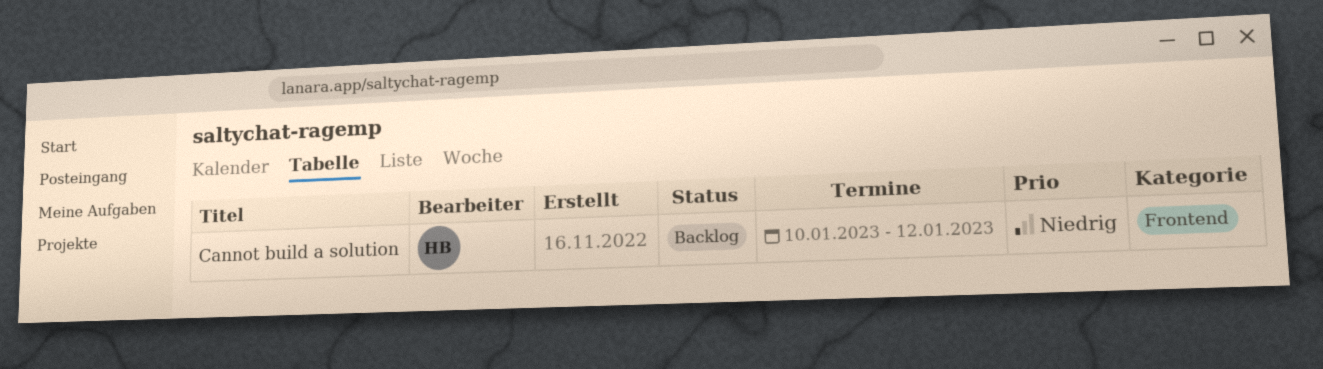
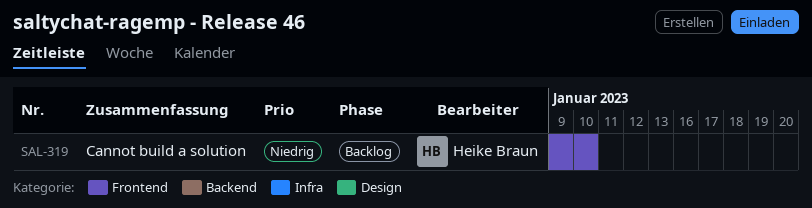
Cannot build a solution, start: Jan 10 -> Jan 9
Cannot build a solution, due: Jan 12 -> Jan 10

